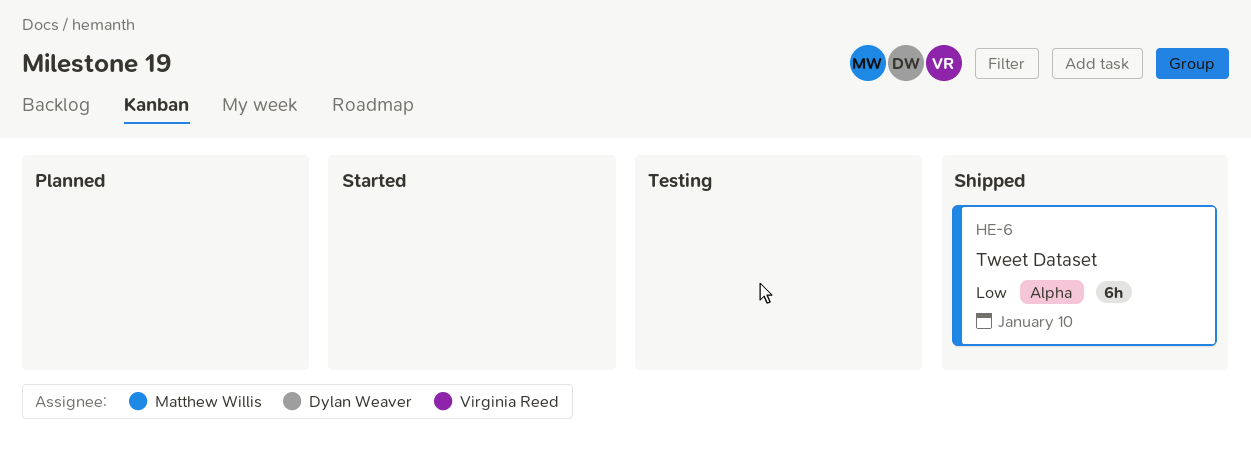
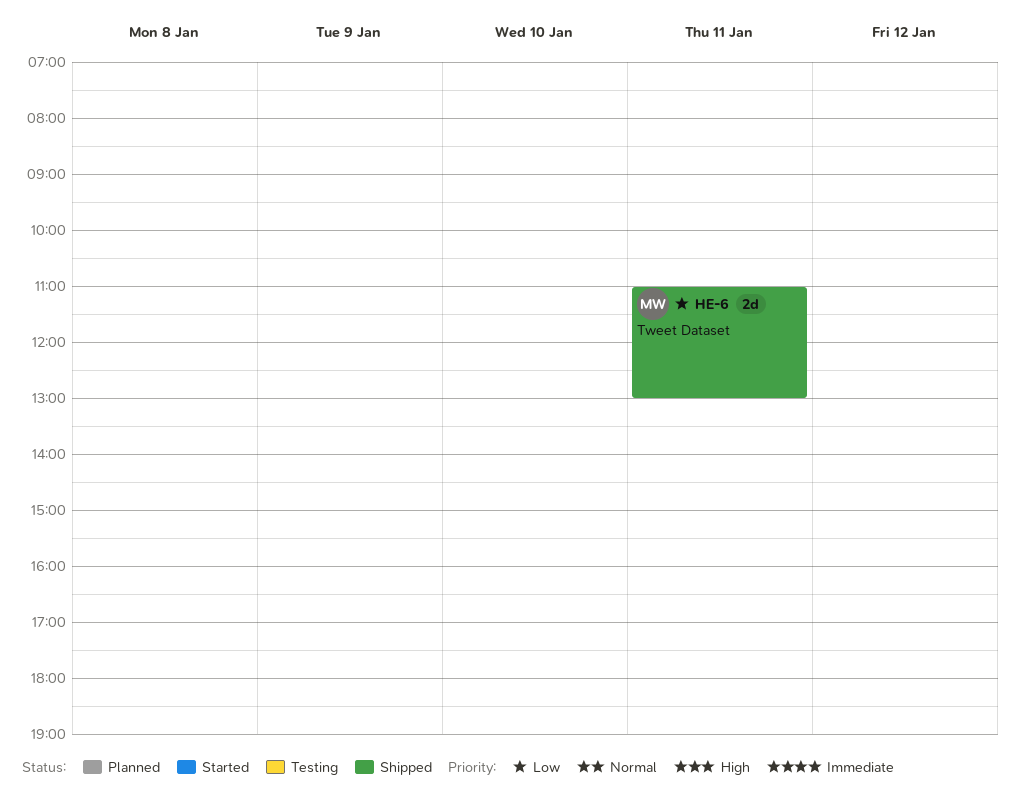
HE-6, estimate: 6h -> 2d
HE-6, day: Jan 10 -> Jan 11

